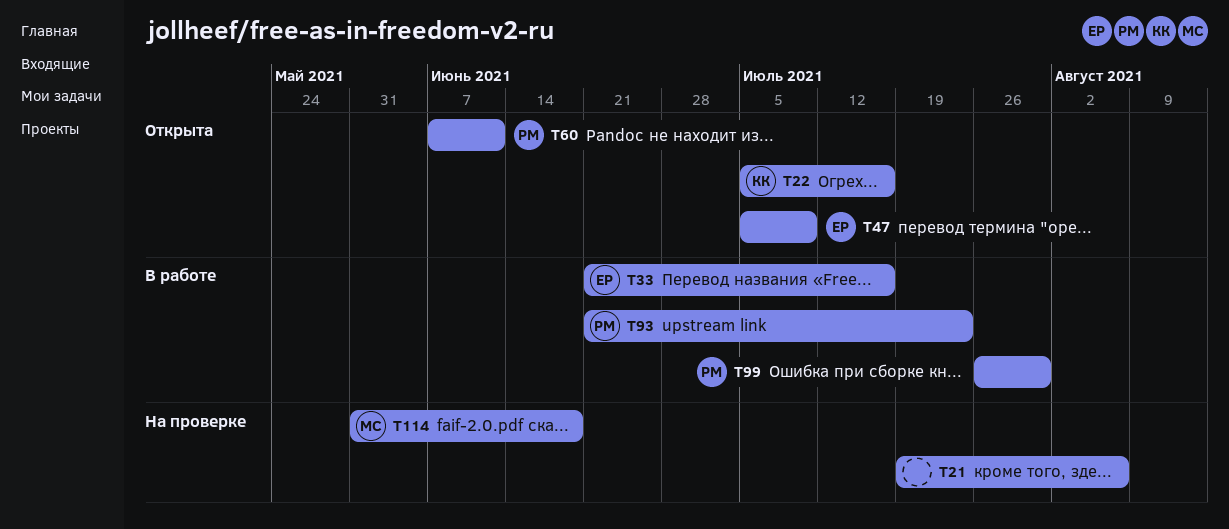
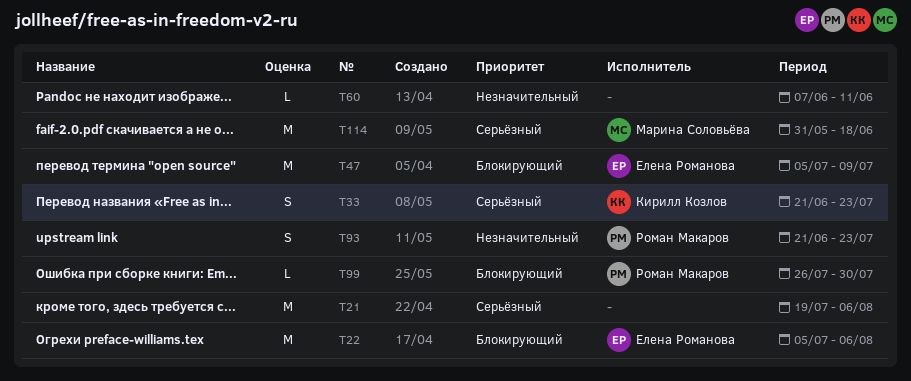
T22, owner: Кирилл Козлов -> Елена Романова
T22, due: Jul 16 -> Aug 6
T33, owner: Елена Романова -> Кирилл Козлов
T33, due: Jul 16 -> Jul 23
T60, owner: Роман Макаров -> none

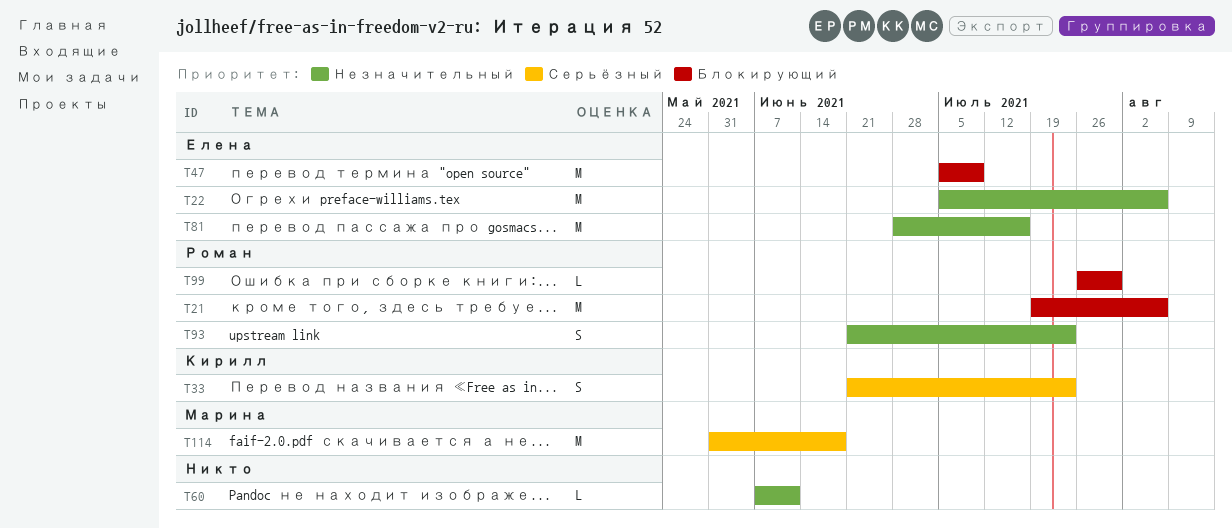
T21, owner: none -> Роман Макаров
T21, priority: Серьёзный -> Блокирующий
T22, priority: Блокирующий -> Незначительный
T81: none -> present

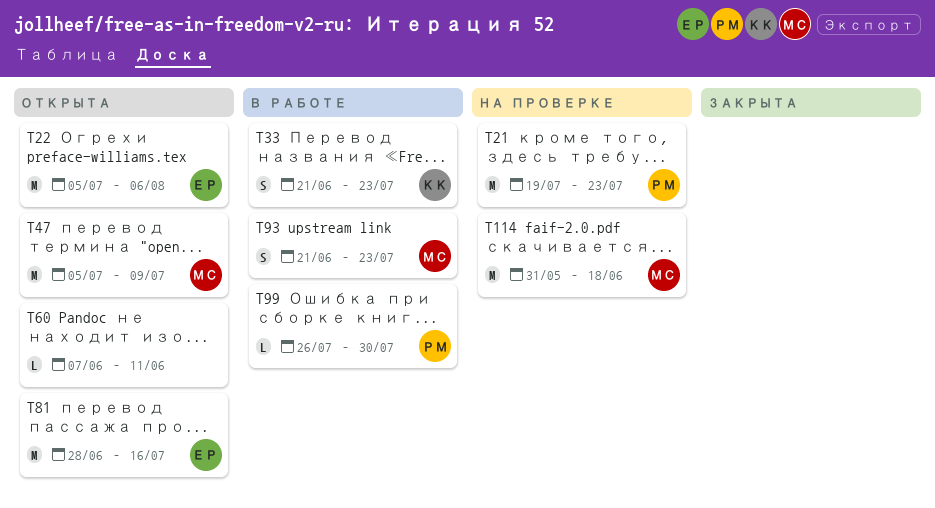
T21, due: Aug 6 -> Jul 23
T47, owner: Елена -> Марина
T93, owner: Роман -> Марина

